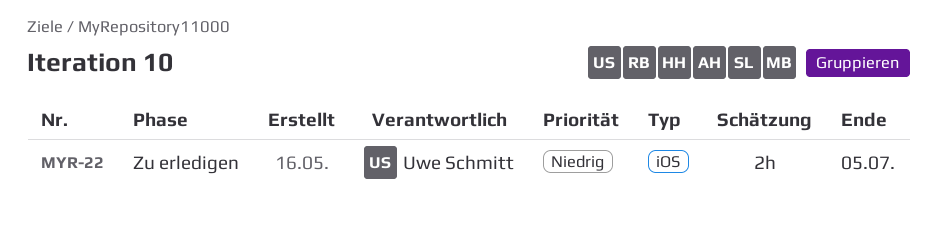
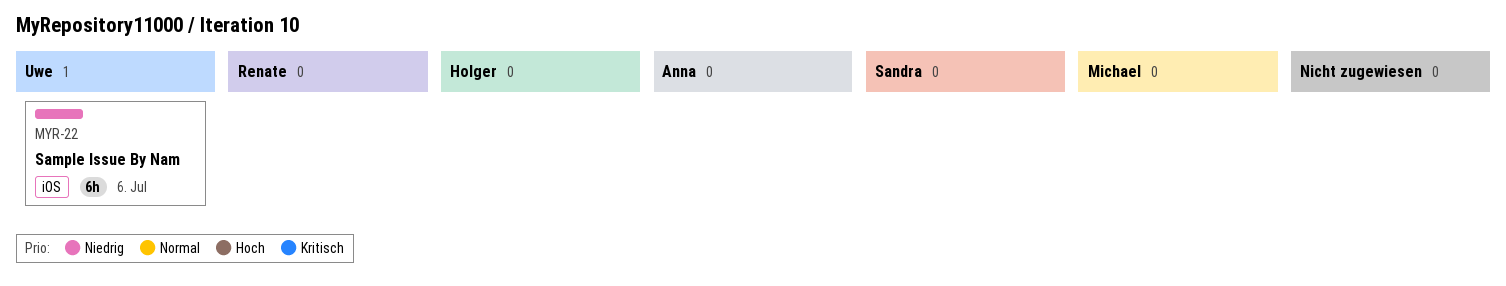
MYR-22, estimate: 2h -> 6h
MYR-22, due: Jul 5 -> Jul 6

